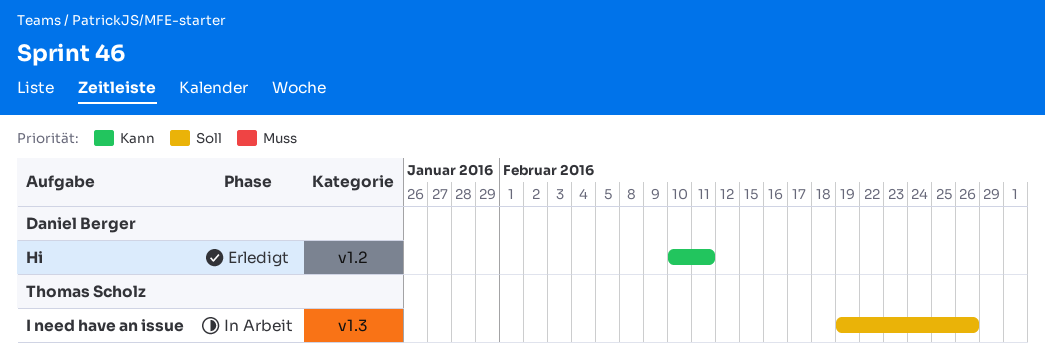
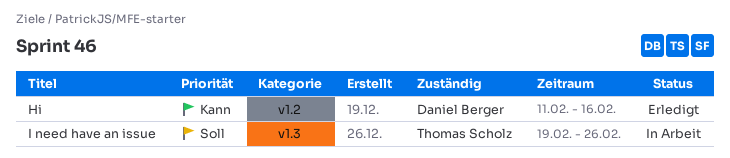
Hi, start: Feb 10 -> Feb 11
Hi, due: Feb 11 -> Feb 16

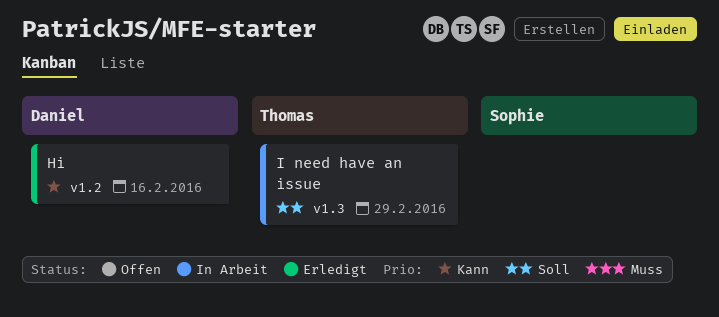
I need have an issue, due: Feb 26 -> Feb 29

